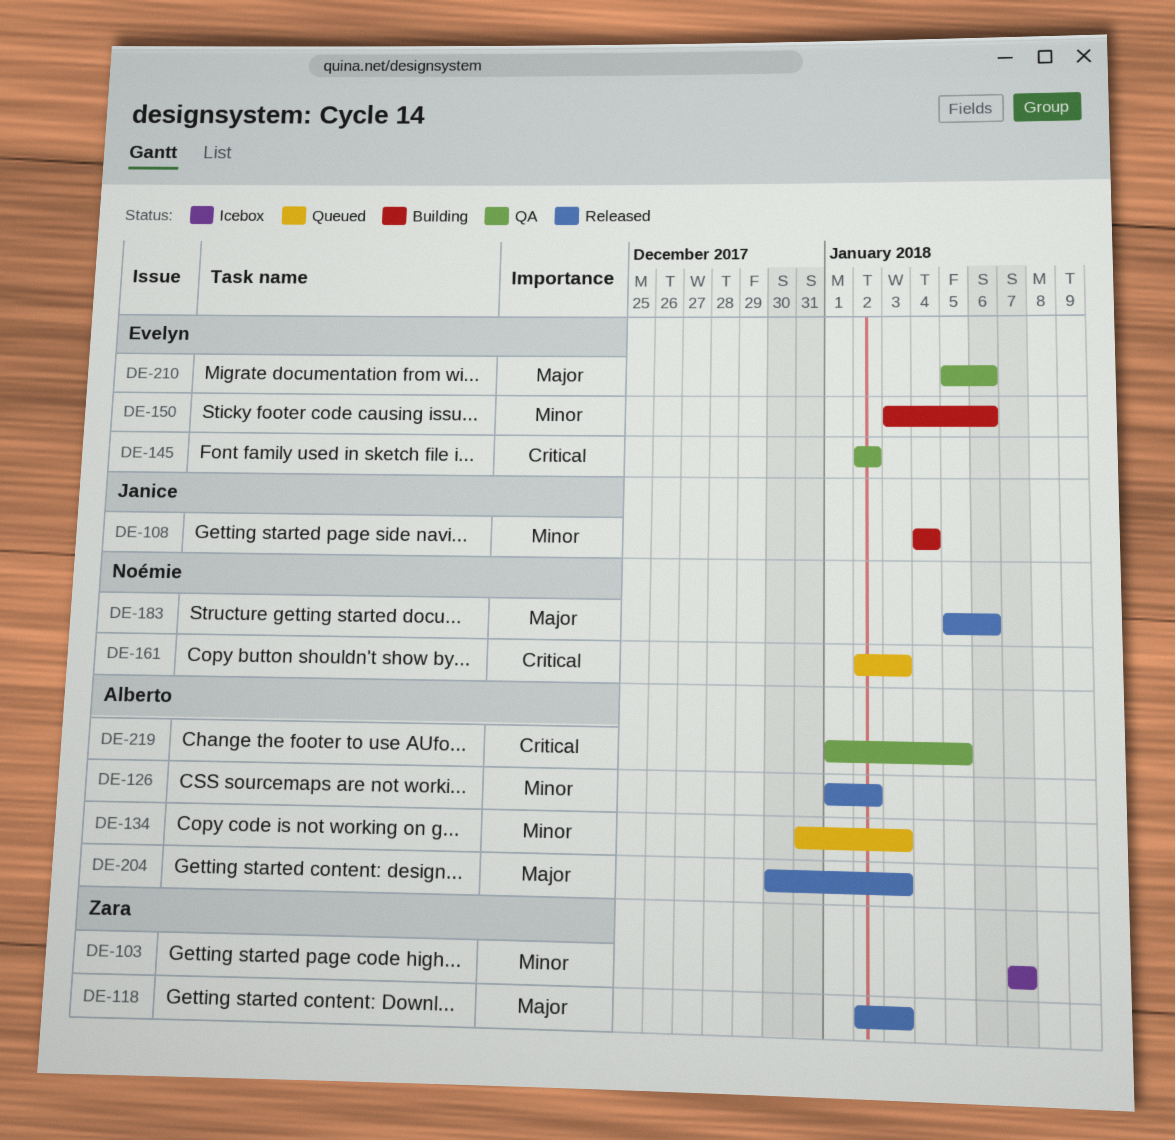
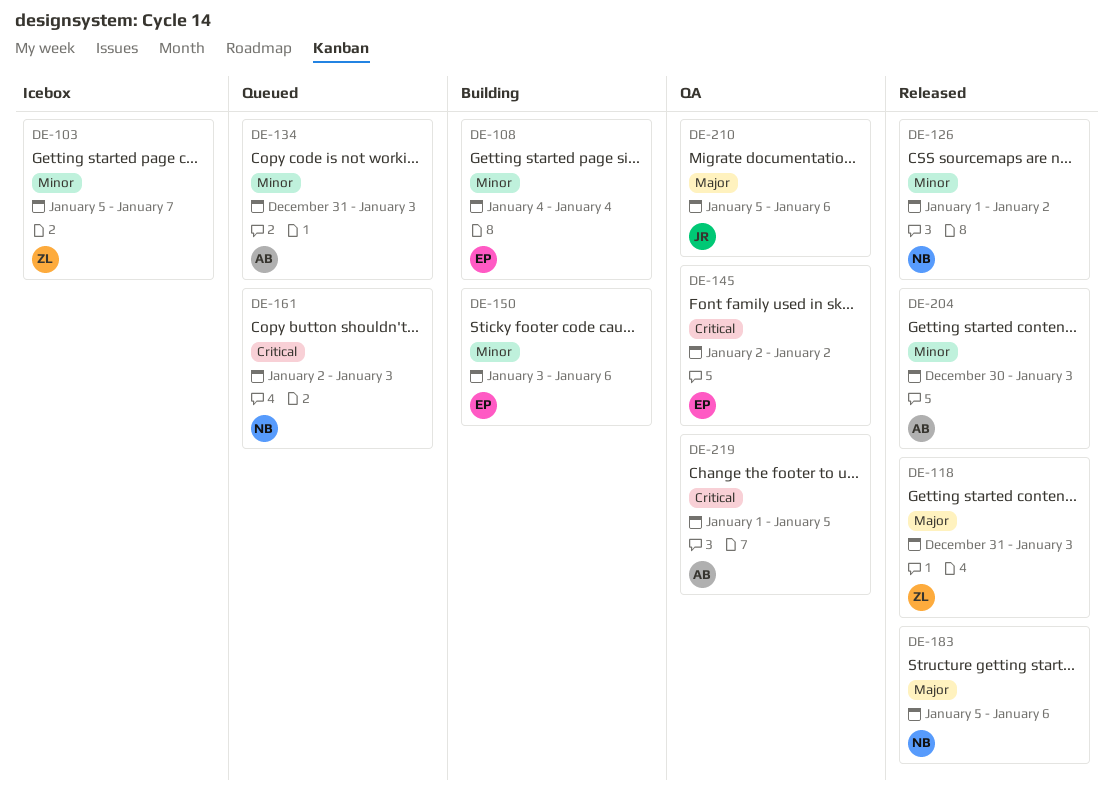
DE-103, start: Jan 7 -> Jan 5
DE-108, owner: Janice -> Evelyn
DE-118, start: Jan 2 -> Dec 31
DE-126, owner: Alberto -> Noémie
DE-204, priority: Major -> Minor
DE-210, owner: Evelyn -> Janice

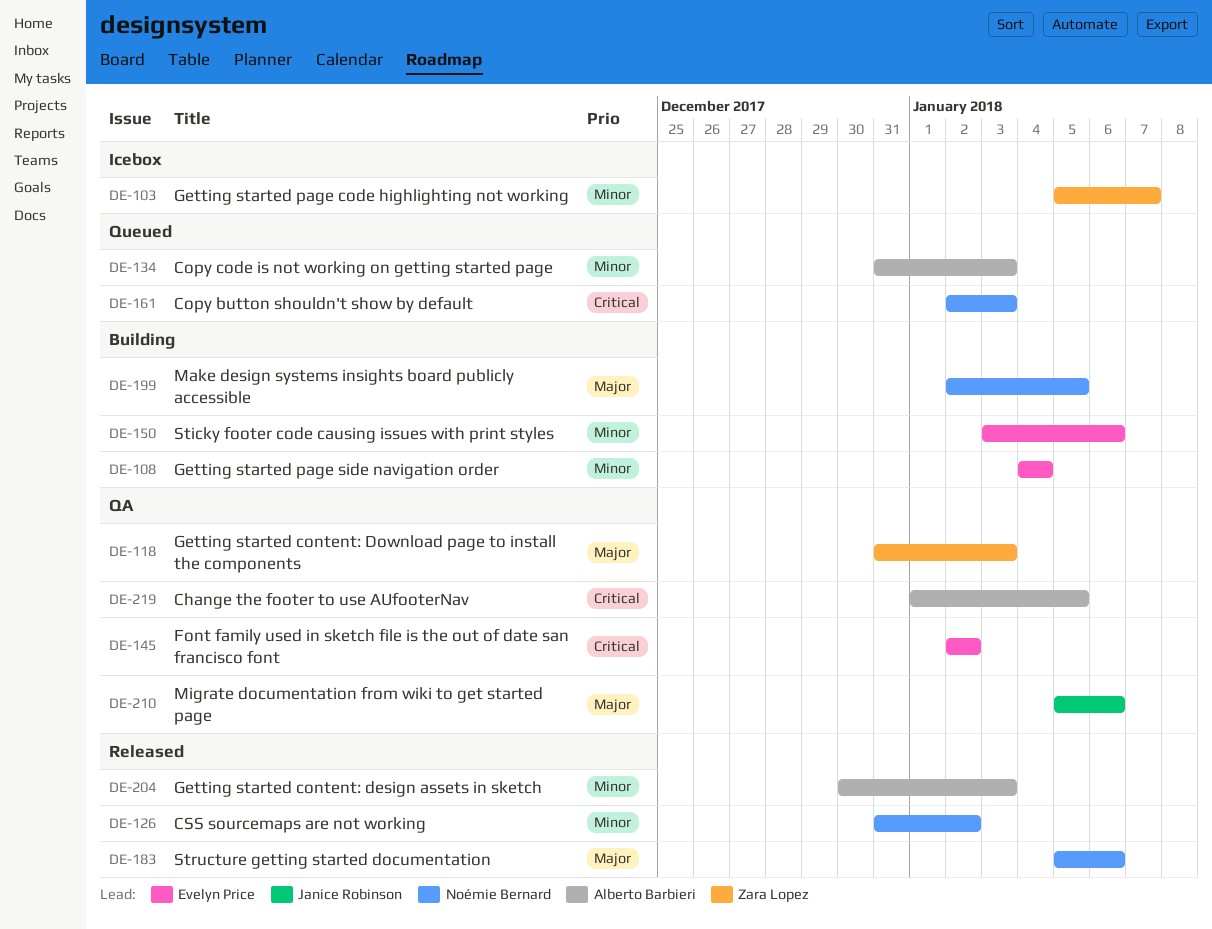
DE-118, status: Released -> QA
DE-126, start: Jan 1 -> Dec 31
DE-199: none -> present

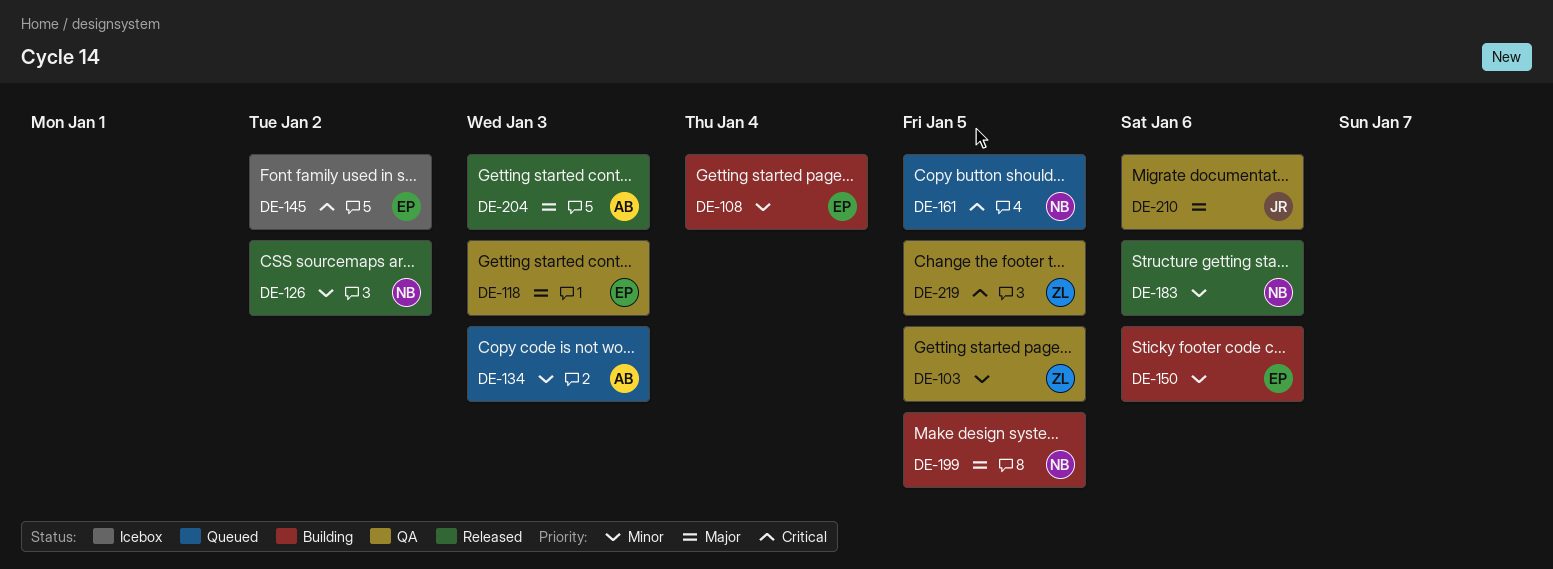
DE-103, status: Icebox -> QA
DE-103, due: Jan 7 -> Jan 5
DE-118, owner: Zara Lopez -> Evelyn Price
DE-145, status: QA -> Icebox
DE-161, due: Jan 3 -> Jan 5
DE-183, priority: Major -> Minor
DE-204, priority: Minor -> Major
DE-219, owner: Alberto Barbieri -> Zara Lopez

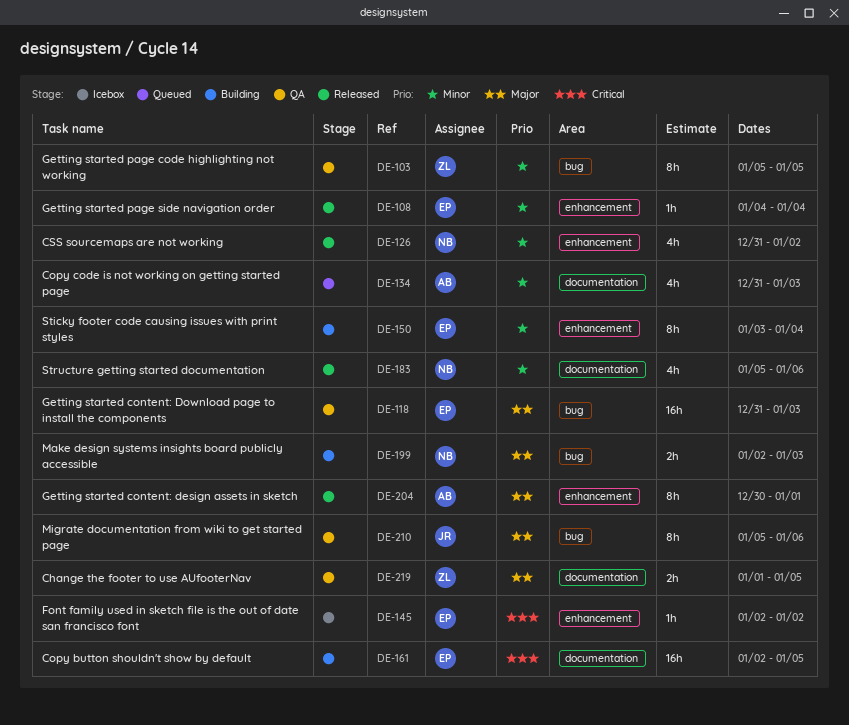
DE-108, status: Building -> Released
DE-150, due: Jan 6 -> Jan 4
DE-161, status: Queued -> Building
DE-161, owner: NB -> EP
DE-199, due: Jan 5 -> Jan 3
DE-204, due: Jan 3 -> Jan 1
DE-219, priority: Critical -> Major

